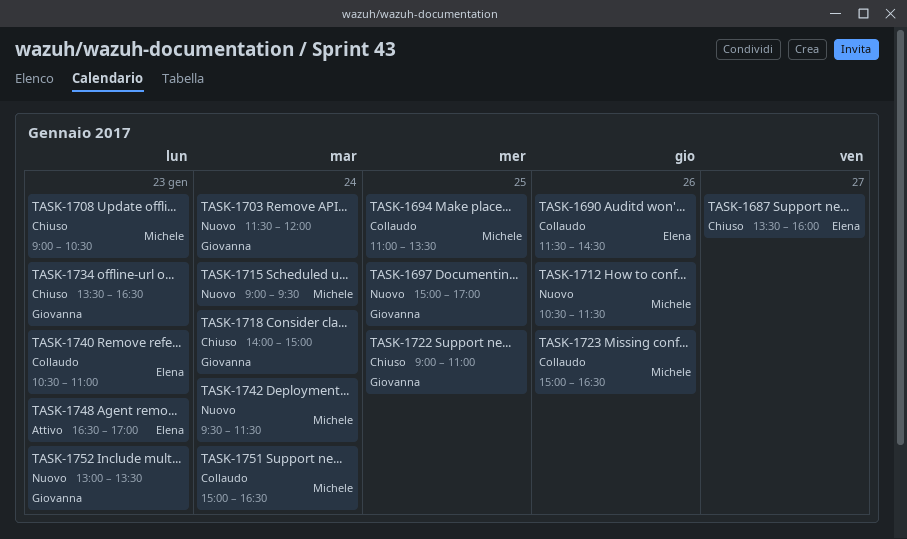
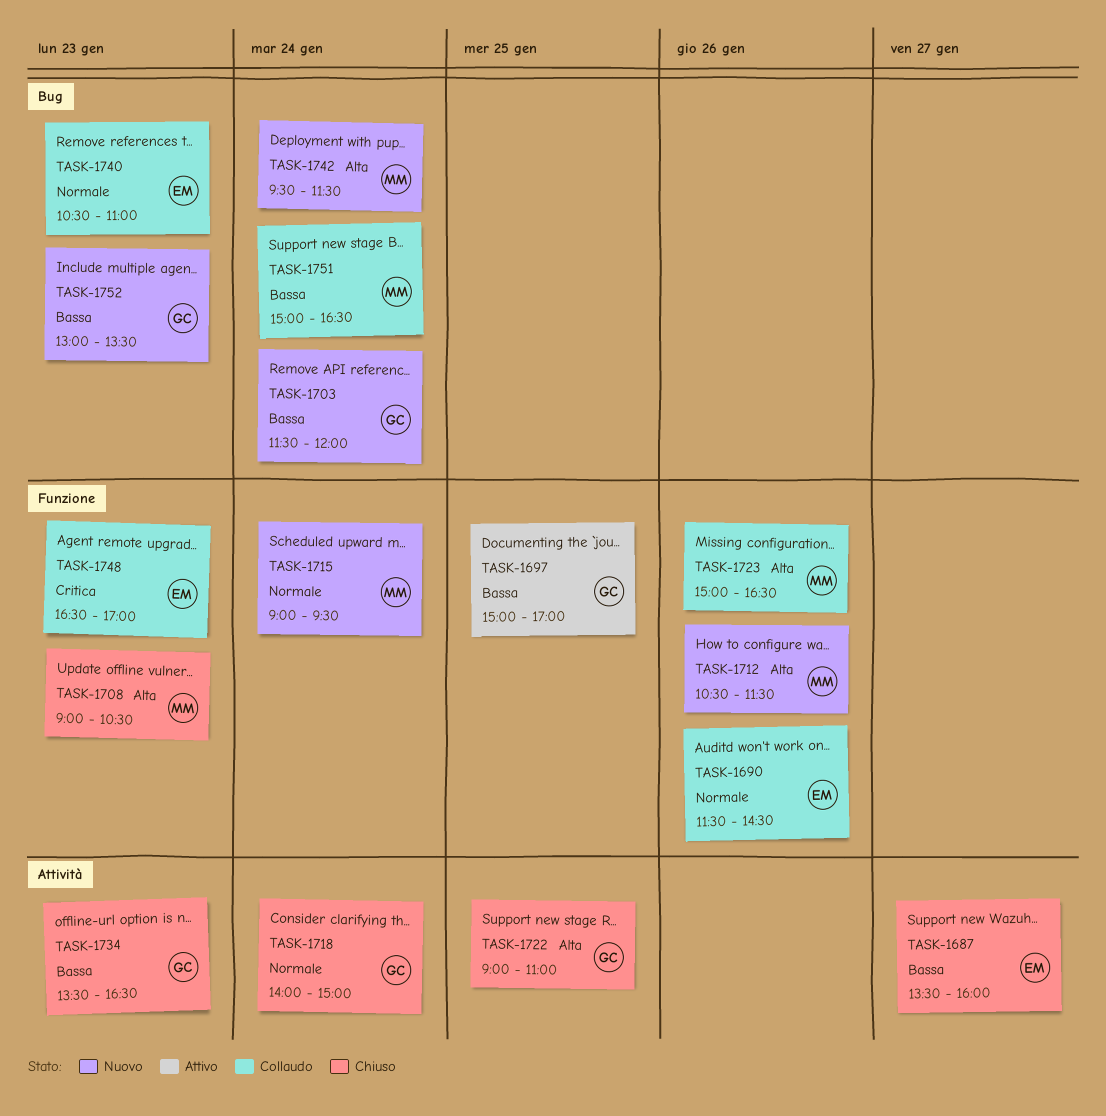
TASK-1694: present -> none
TASK-1697, status: Nuovo -> Attivo
TASK-1748, status: Attivo -> Collaudo

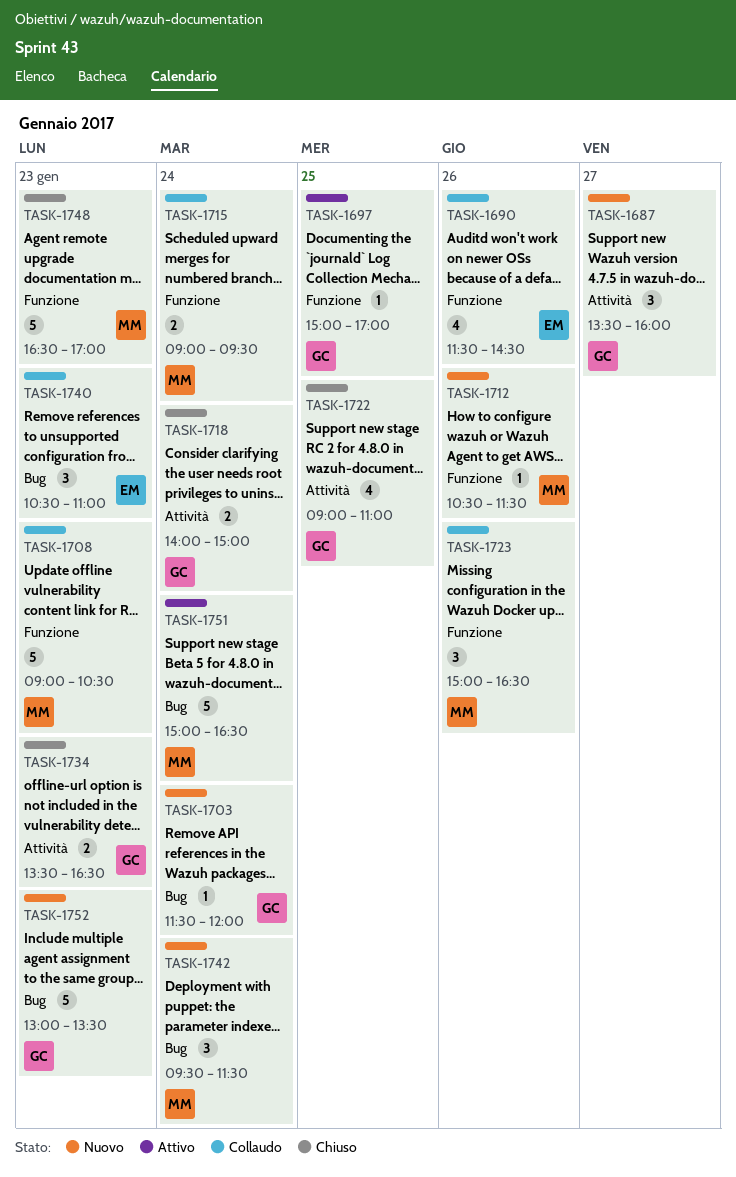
TASK-1687, status: Chiuso -> Nuovo
TASK-1687, owner: EM -> GC
TASK-1708, status: Chiuso -> Collaudo
TASK-1715, status: Nuovo -> Collaudo
TASK-1748, status: Collaudo -> Chiuso
TASK-1748, owner: EM -> MM
TASK-1751, status: Collaudo -> Attivo

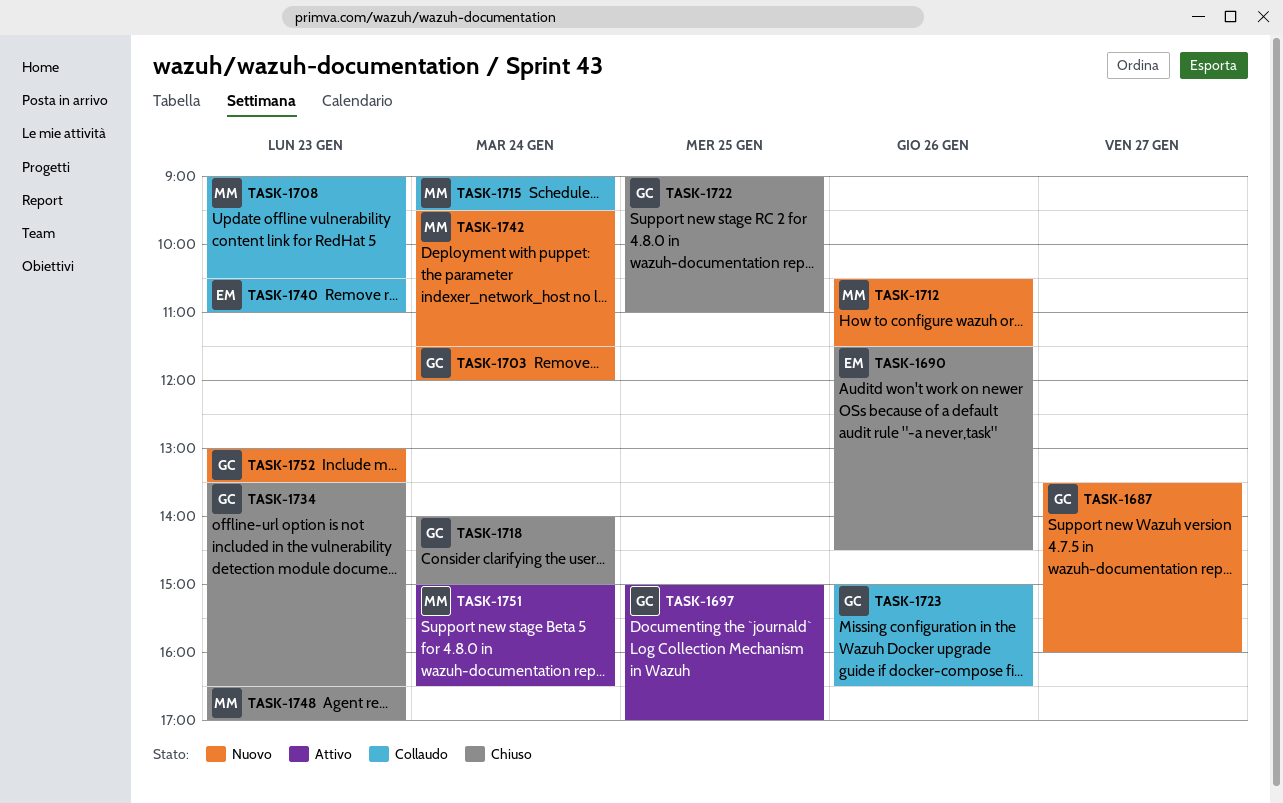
TASK-1690, status: Collaudo -> Chiuso
TASK-1723, owner: MM -> GC

